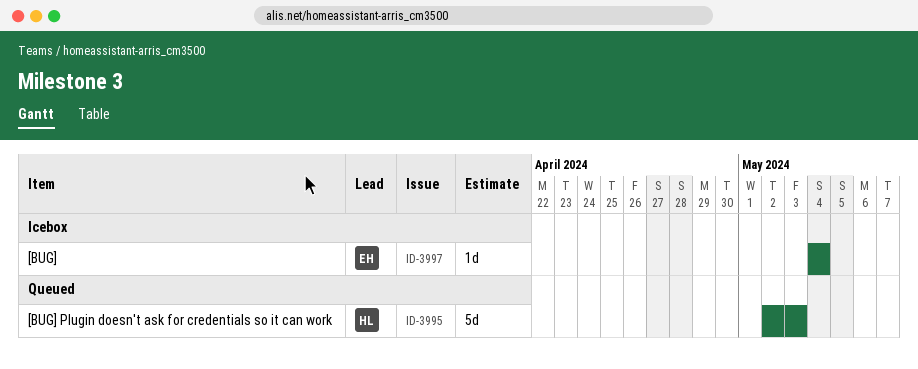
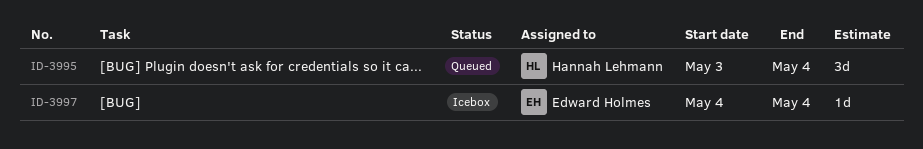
ID-3995, estimate: 5d -> 3d
ID-3995, start: May 2 -> May 3
ID-3995, due: May 3 -> May 4

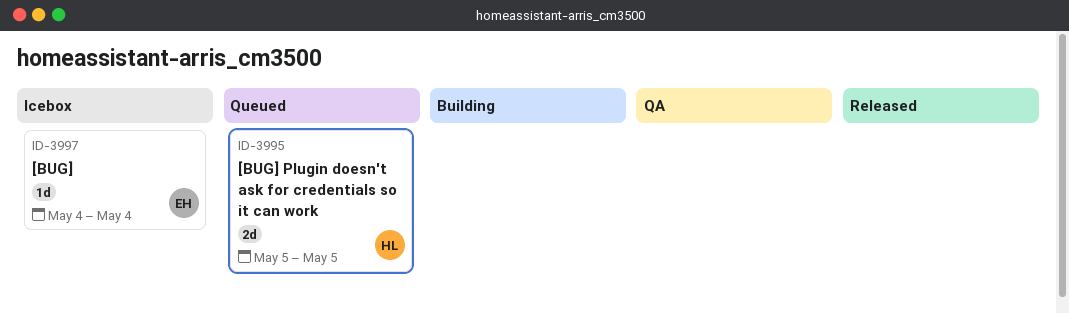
ID-3995, estimate: 3d -> 2d
ID-3995, start: May 3 -> May 5
ID-3995, due: May 4 -> May 5

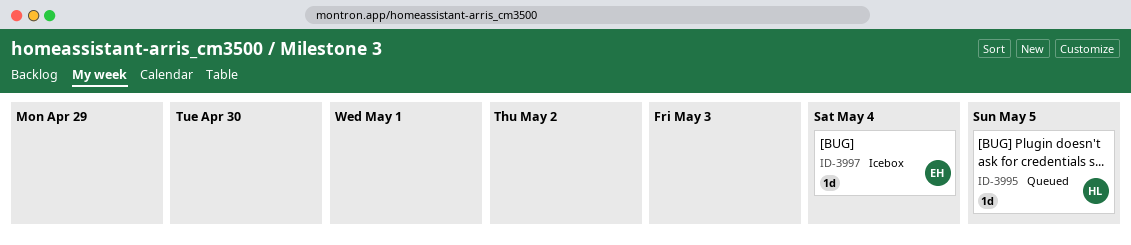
ID-3995, estimate: 2d -> 1d

